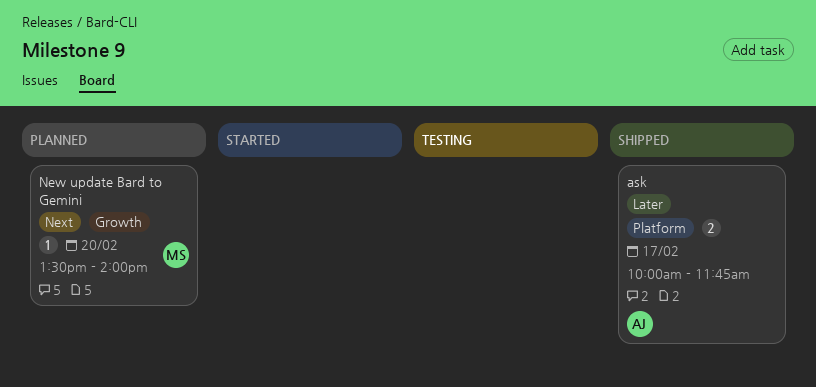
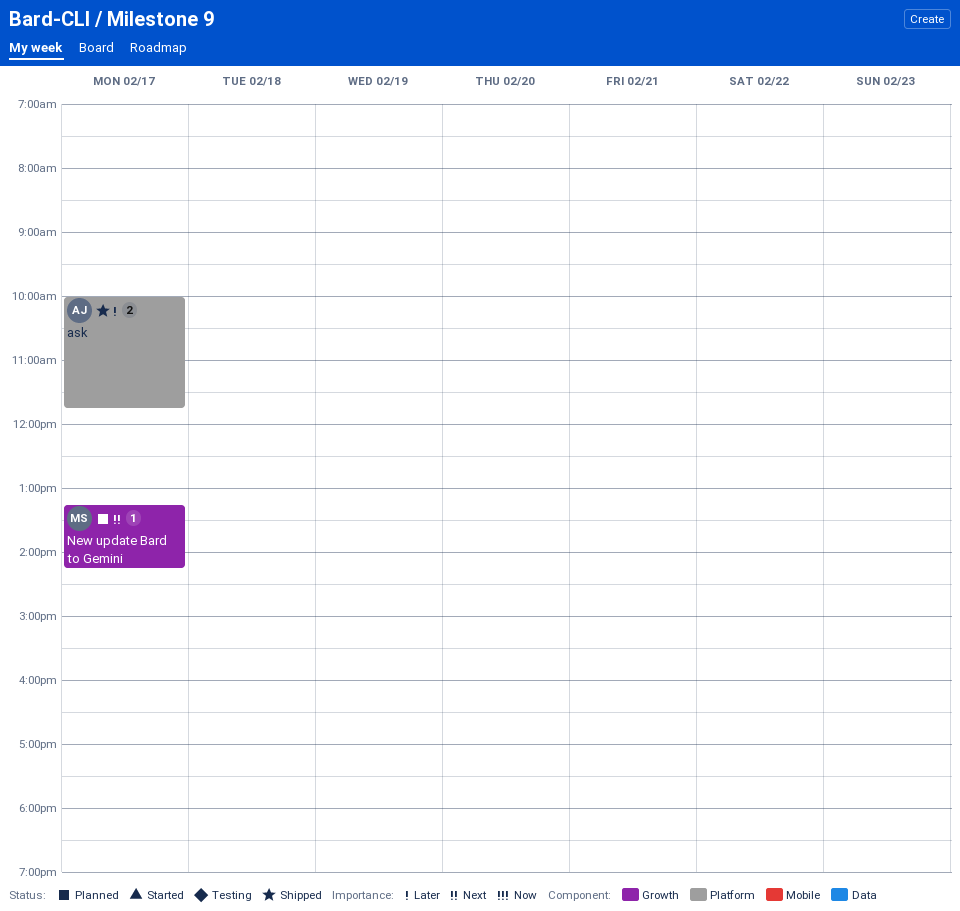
New update Bard to Gemini, day: Feb 20 -> Feb 17
New update Bard to Gemini, begins: 13:30 -> 13:15
New update Bard to Gemini, ends: 14:00 -> 14:15

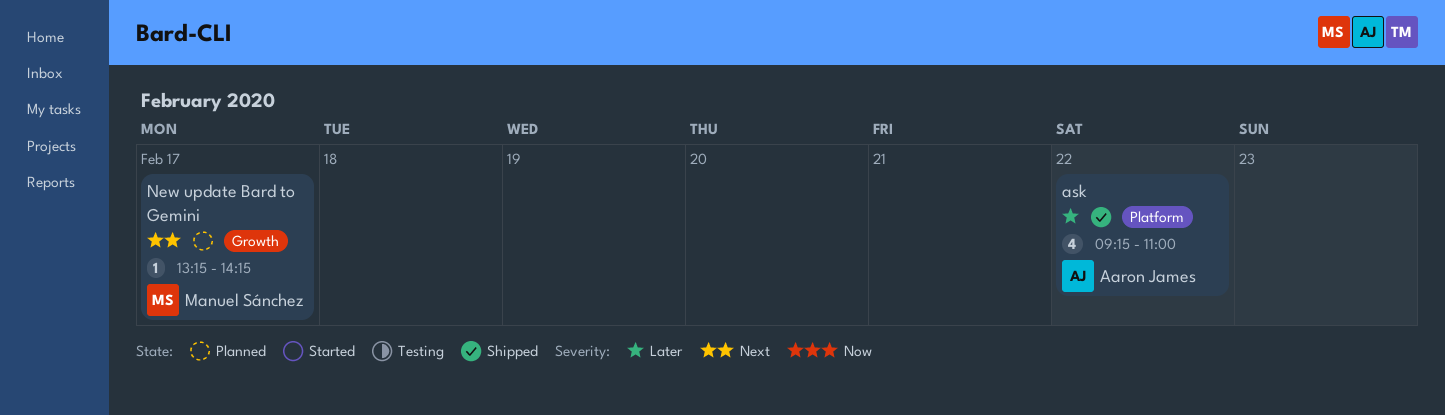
ask, estimate: 2 -> 4
ask, day: Feb 17 -> Feb 22
ask, begins: 10:00 -> 09:15
ask, ends: 11:45 -> 11:00

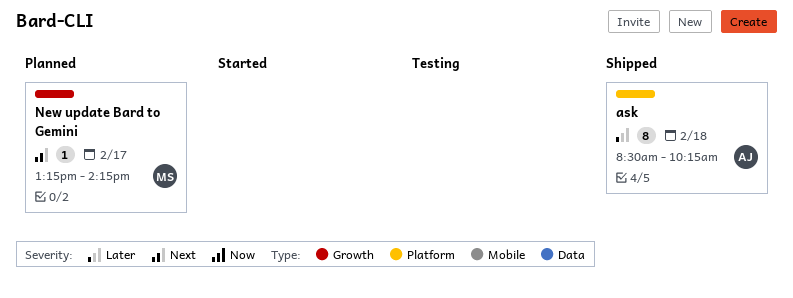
ask, estimate: 4 -> 8
ask, day: Feb 22 -> Feb 18
ask, begins: 09:15 -> 08:30
ask, ends: 11:00 -> 10:15

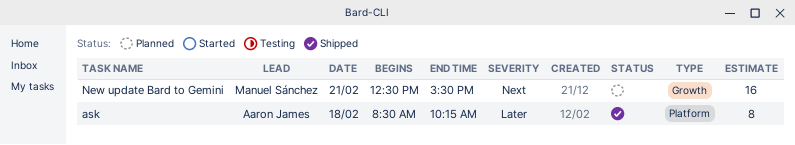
New update Bard to Gemini, estimate: 1 -> 16
New update Bard to Gemini, day: Feb 17 -> Feb 21
New update Bard to Gemini, begins: 13:15 -> 12:30
New update Bard to Gemini, ends: 14:15 -> 15:30

